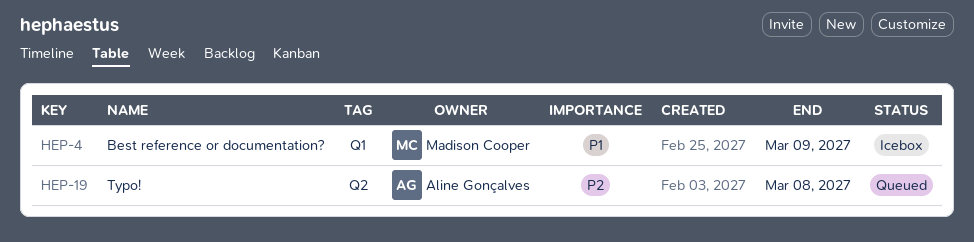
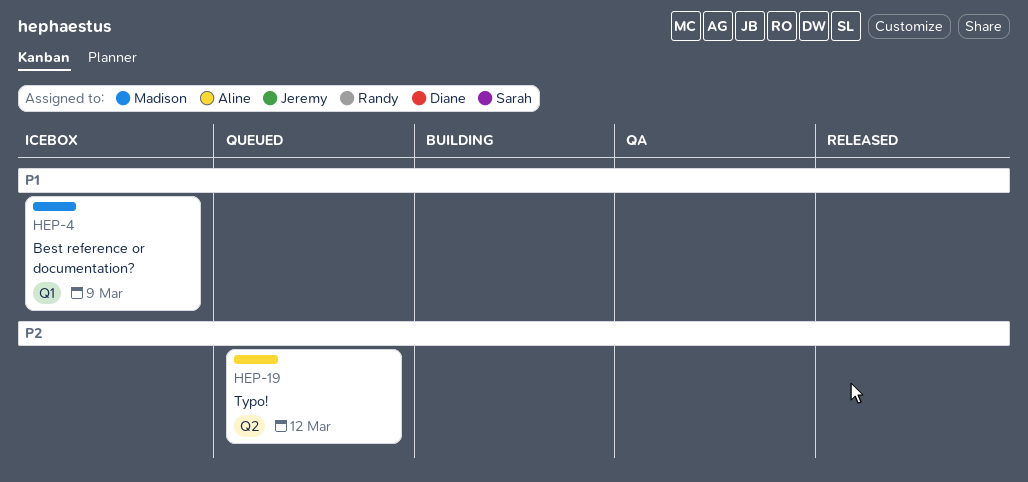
HEP-19, due: Mar 8 -> Mar 12

